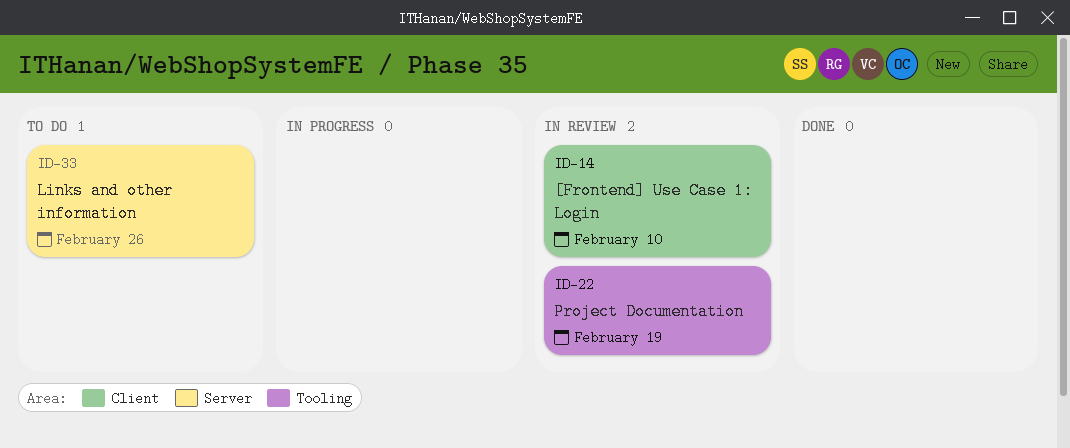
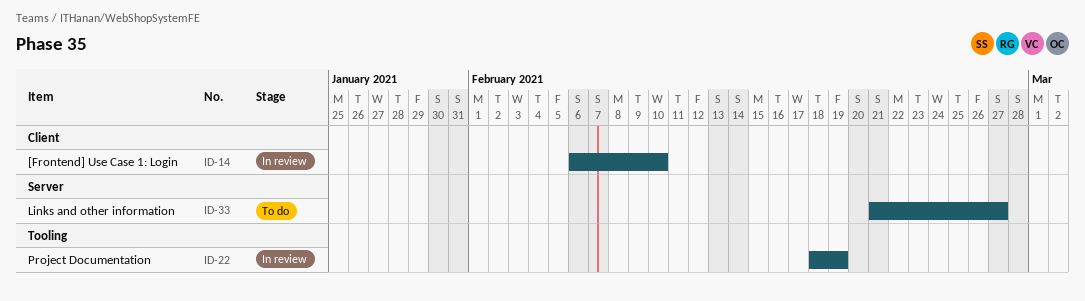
ID-33, due: Feb 26 -> Feb 27

